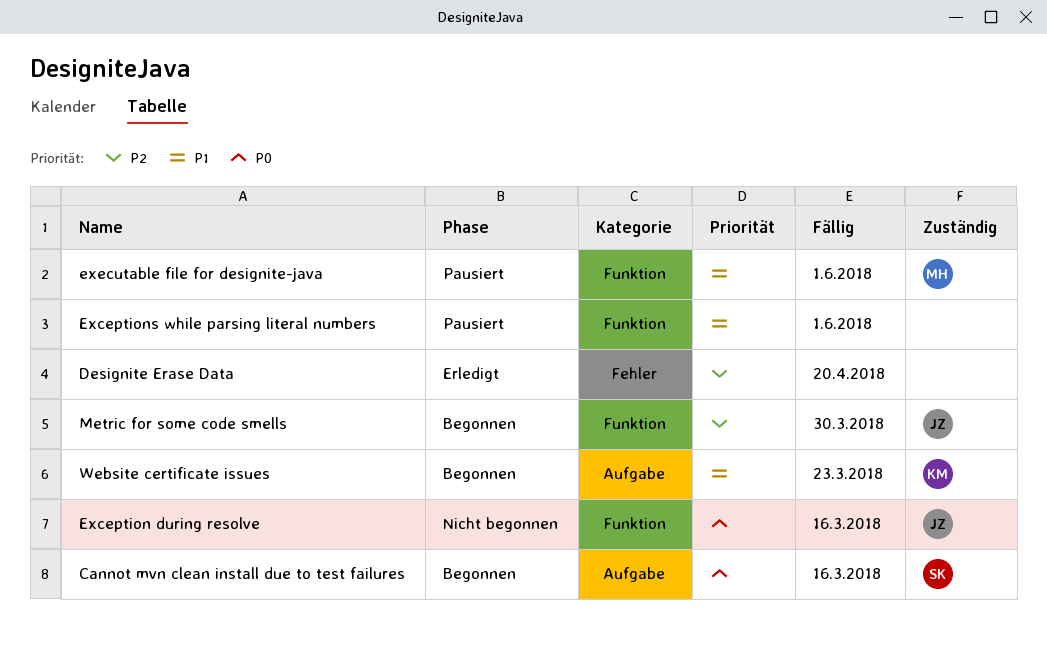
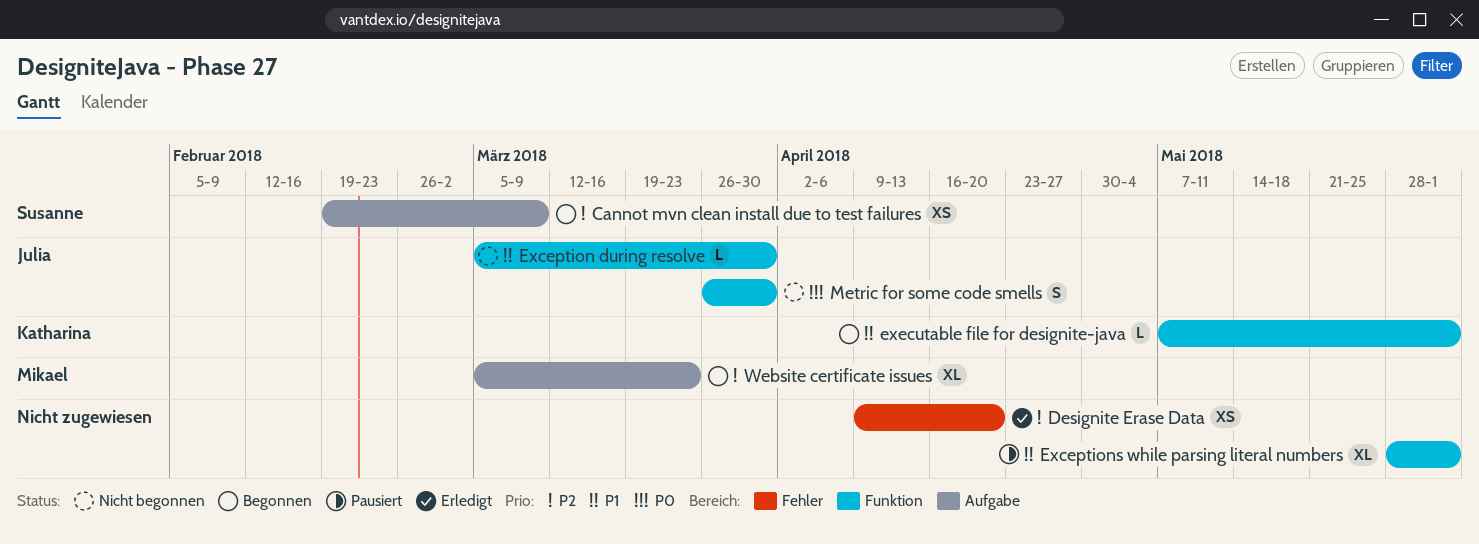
Cannot mvn clean install due to test failures, priority: P0 -> P2
Cannot mvn clean install due to test failures, due: Mar 16 -> Mar 9
Exception during resolve, priority: P0 -> P1
Exception during resolve, due: Mar 16 -> Mar 30
executable file for designite-java, status: Pausiert -> Begonnen
executable file for designite-java, owner: Mikael -> Katharina
Metric for some code smells, status: Begonnen -> Nicht begonnen
Metric for some code smells, priority: P2 -> P0
Website certificate issues, owner: Katharina -> Mikael
Website certificate issues, priority: P1 -> P2

